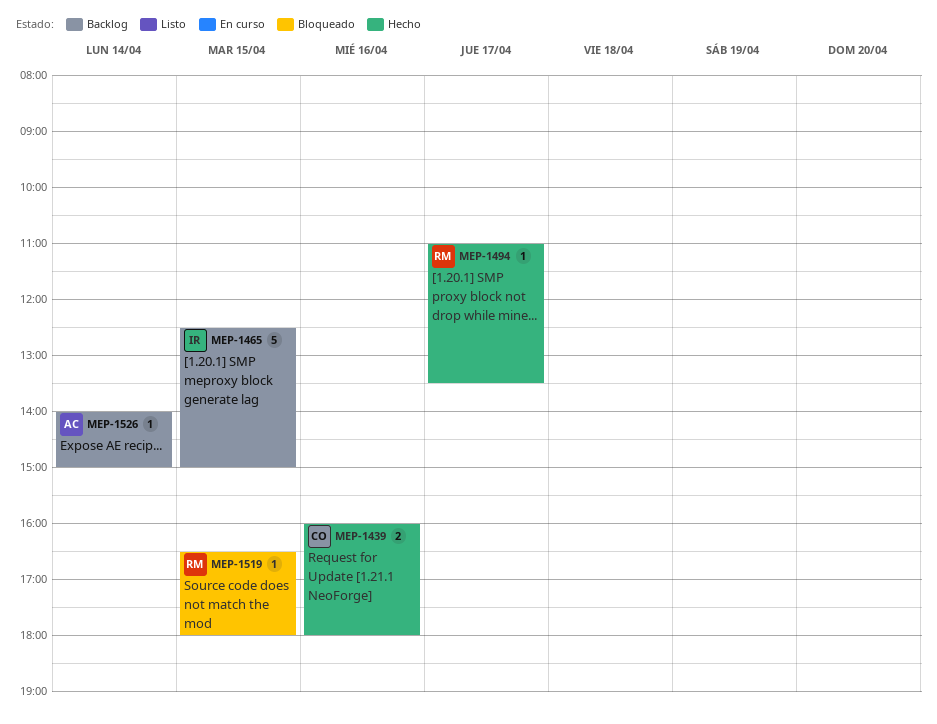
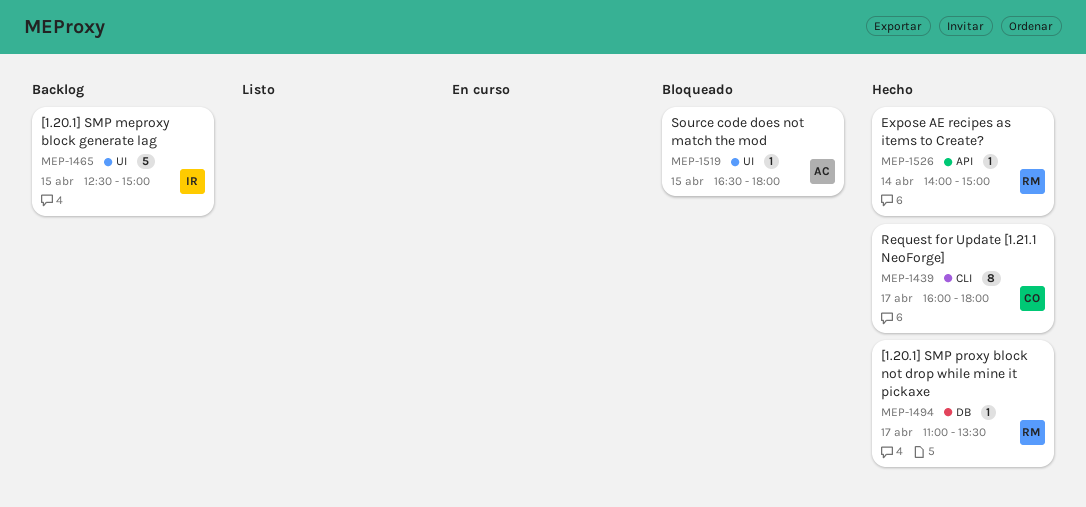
MEP-1439, estimate: 2 -> 8
MEP-1439, day: Apr 16 -> Apr 17
MEP-1519, owner: RM -> AC
MEP-1526, status: Backlog -> Hecho
MEP-1526, owner: AC -> RM

